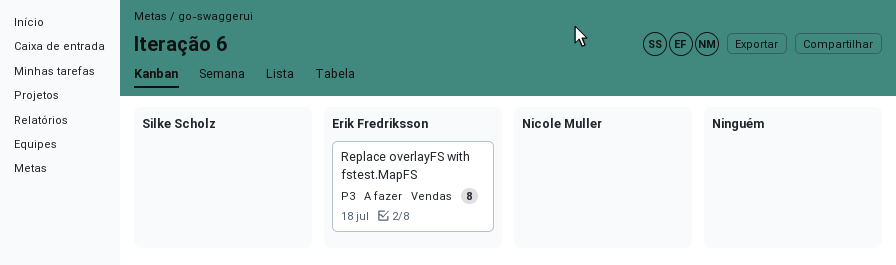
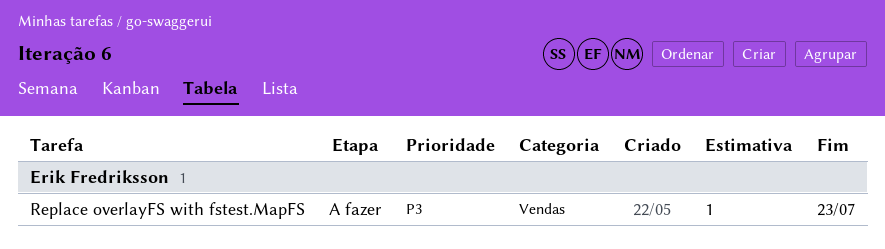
Replace overlayFS with fstest.MapFS, estimate: 8 -> 1
Replace overlayFS with fstest.MapFS, due: Jul 18 -> Jul 23

